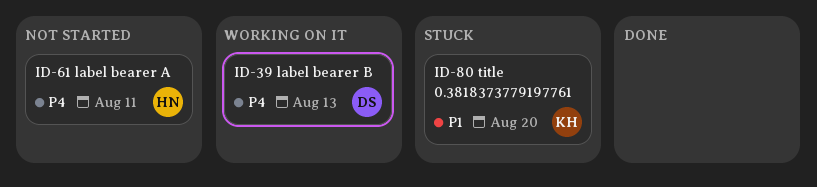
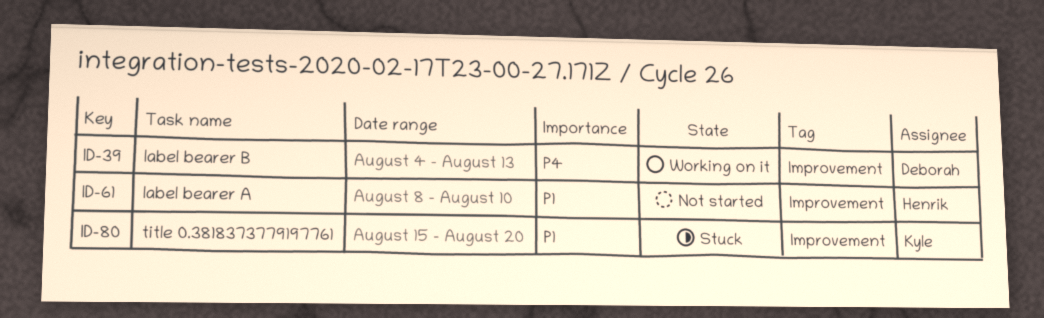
ID-61, priority: P4 -> P1
ID-61, due: Aug 11 -> Aug 10

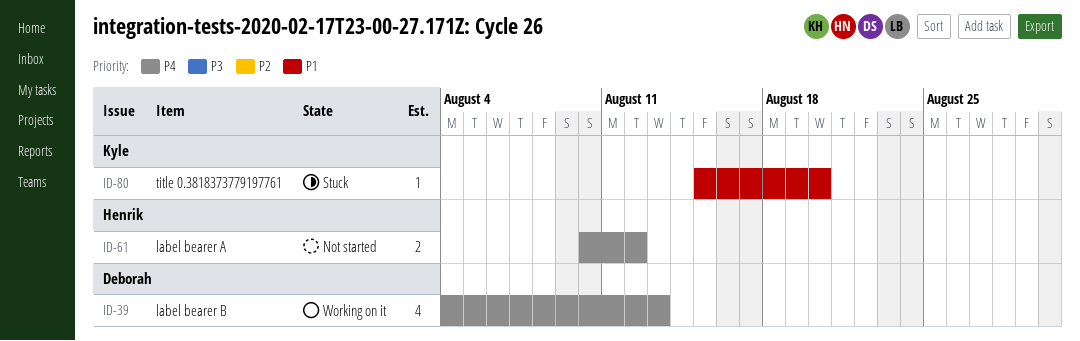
ID-61, priority: P1 -> P4
ID-61, start: Aug 8 -> Aug 10
ID-61, due: Aug 10 -> Aug 12

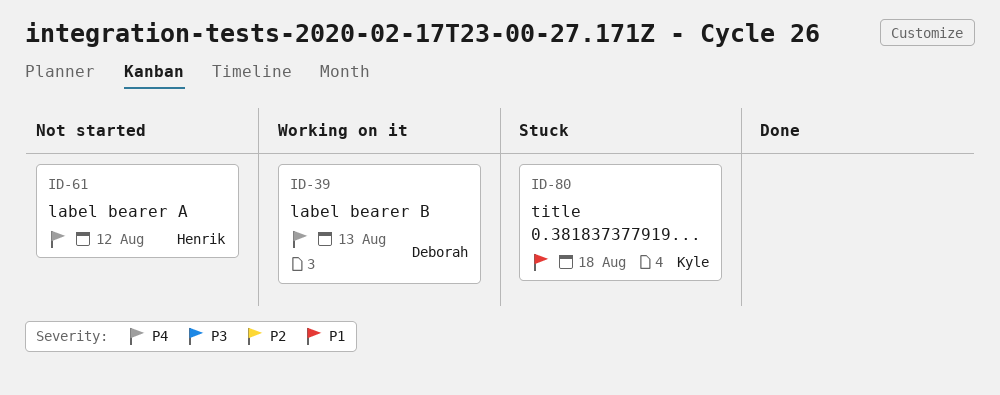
ID-80, due: Aug 20 -> Aug 18

